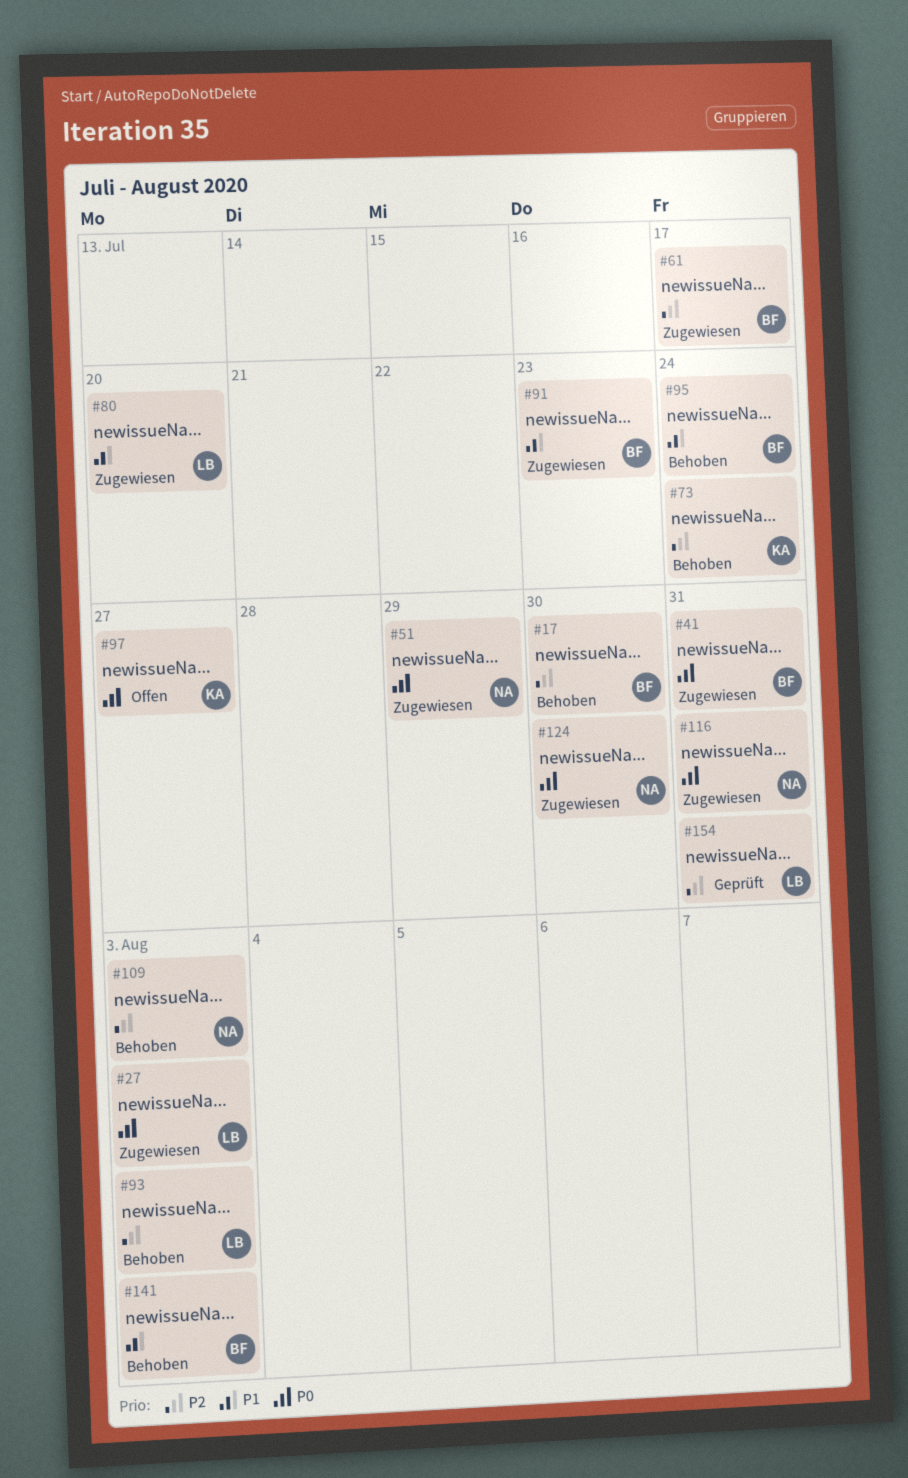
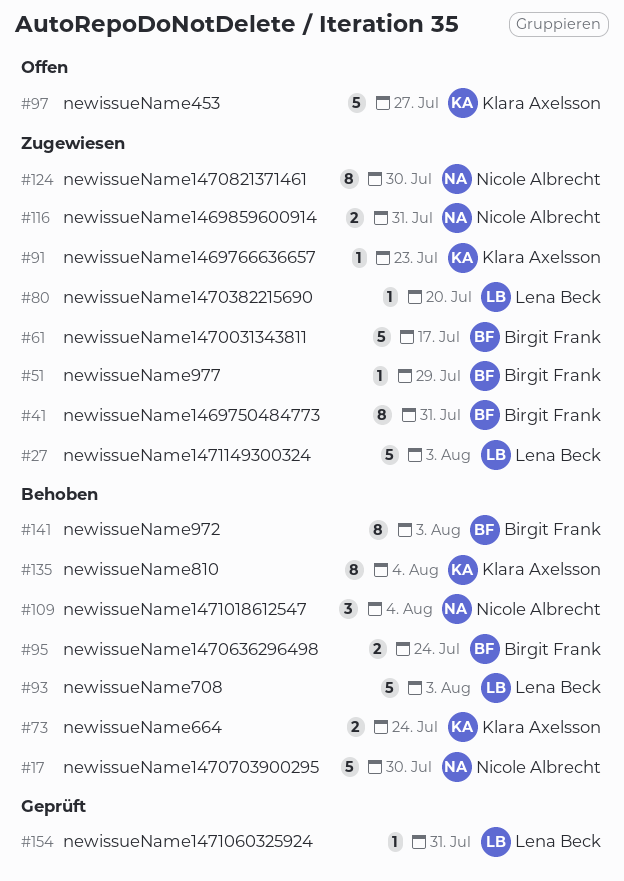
#17, owner: Birgit Frank -> Nicole Albrecht
#51, owner: Nicole Albrecht -> Birgit Frank
#91, owner: Birgit Frank -> Klara Axelsson
#109, due: Aug 3 -> Aug 4
#135: none -> present

